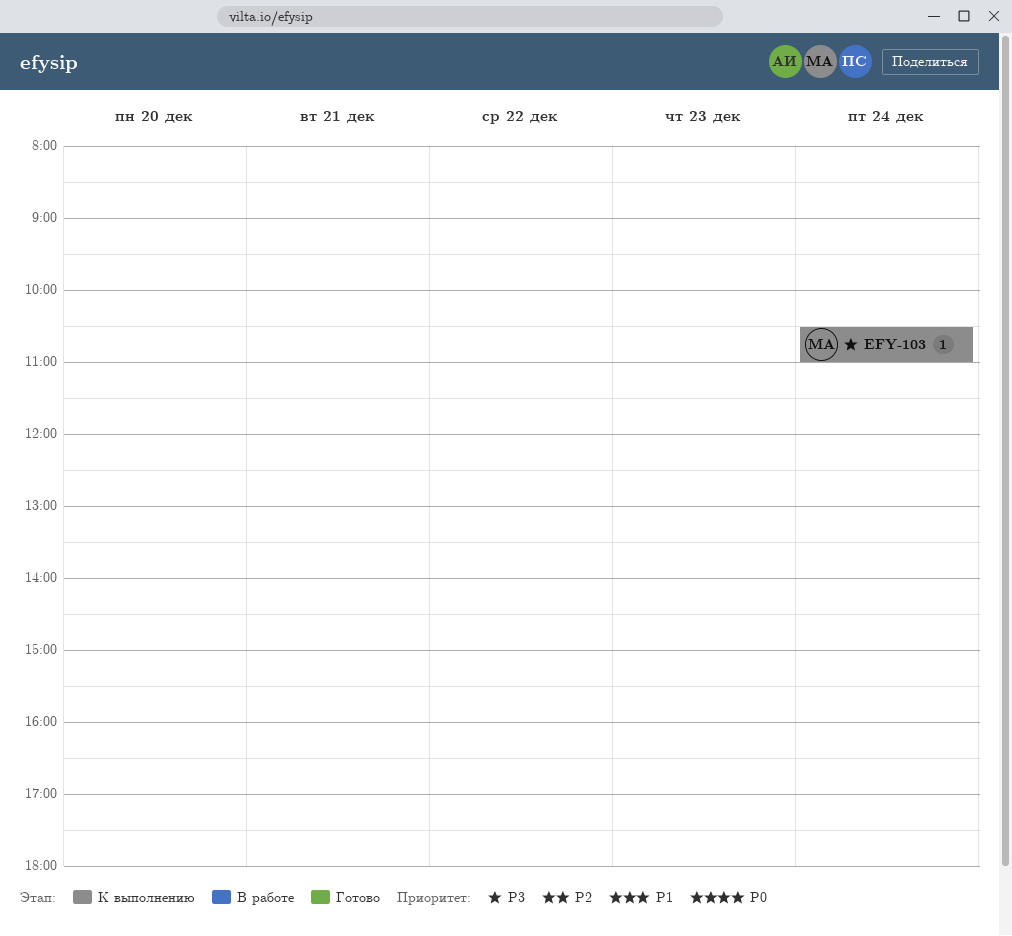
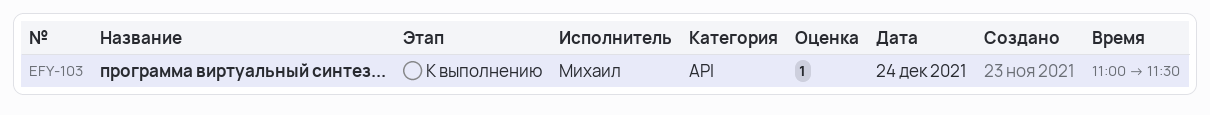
EFY-103, begins: 10:30 -> 11:00
EFY-103, ends: 11:00 -> 11:30

